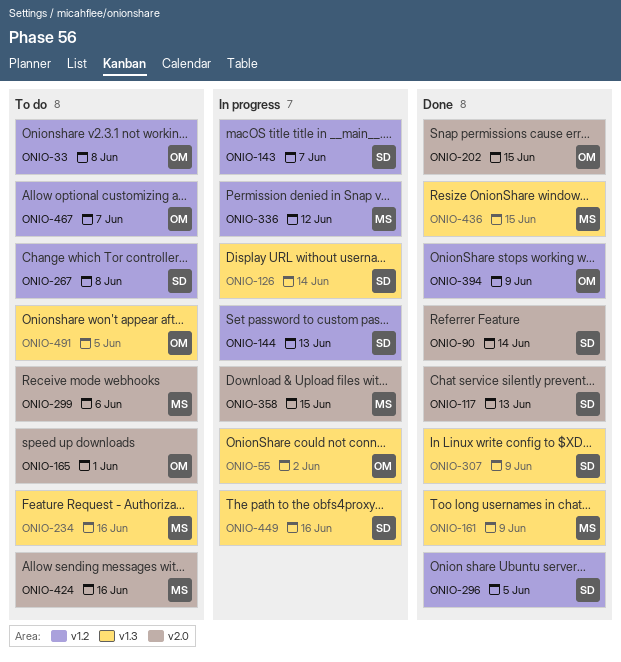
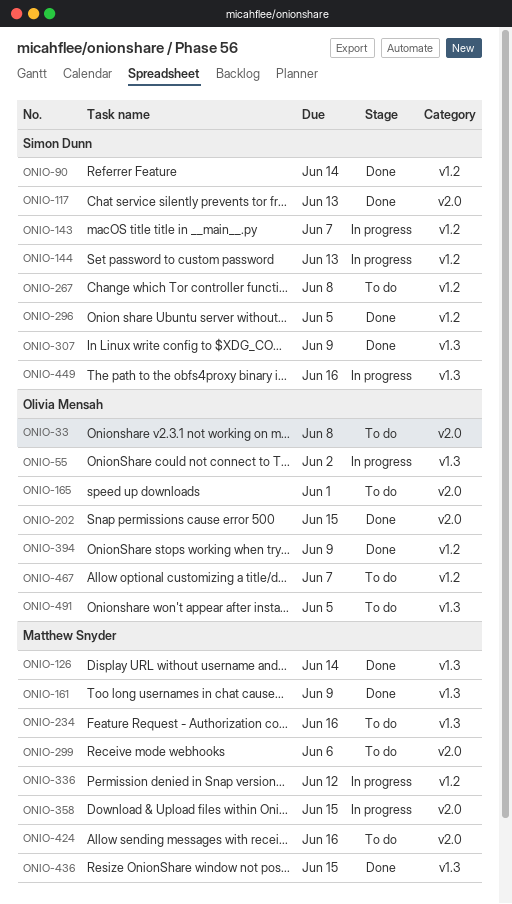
ONIO-33, label: v1.2 -> v2.0
ONIO-90, label: v2.0 -> v1.2
ONIO-126, status: In progress -> Done
ONIO-126, owner: Simon Dunn -> Matthew Snyder

